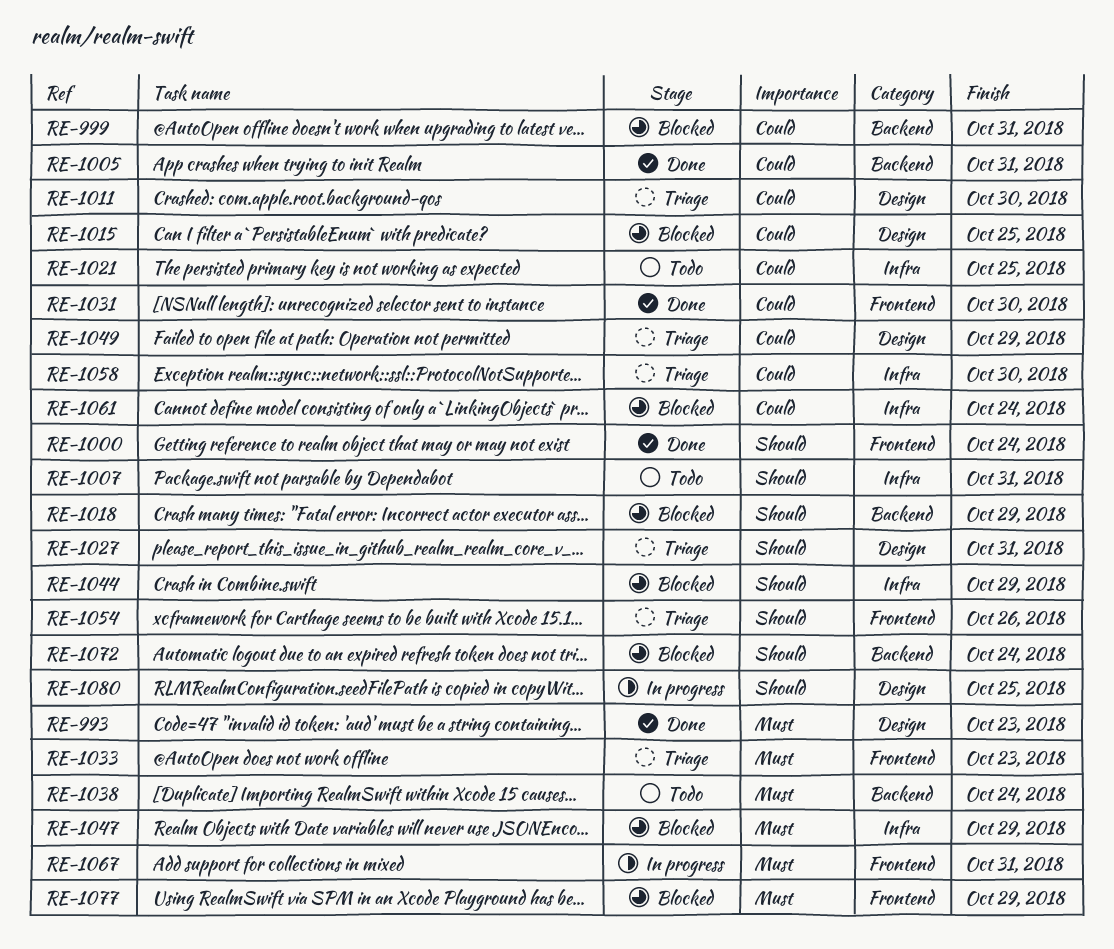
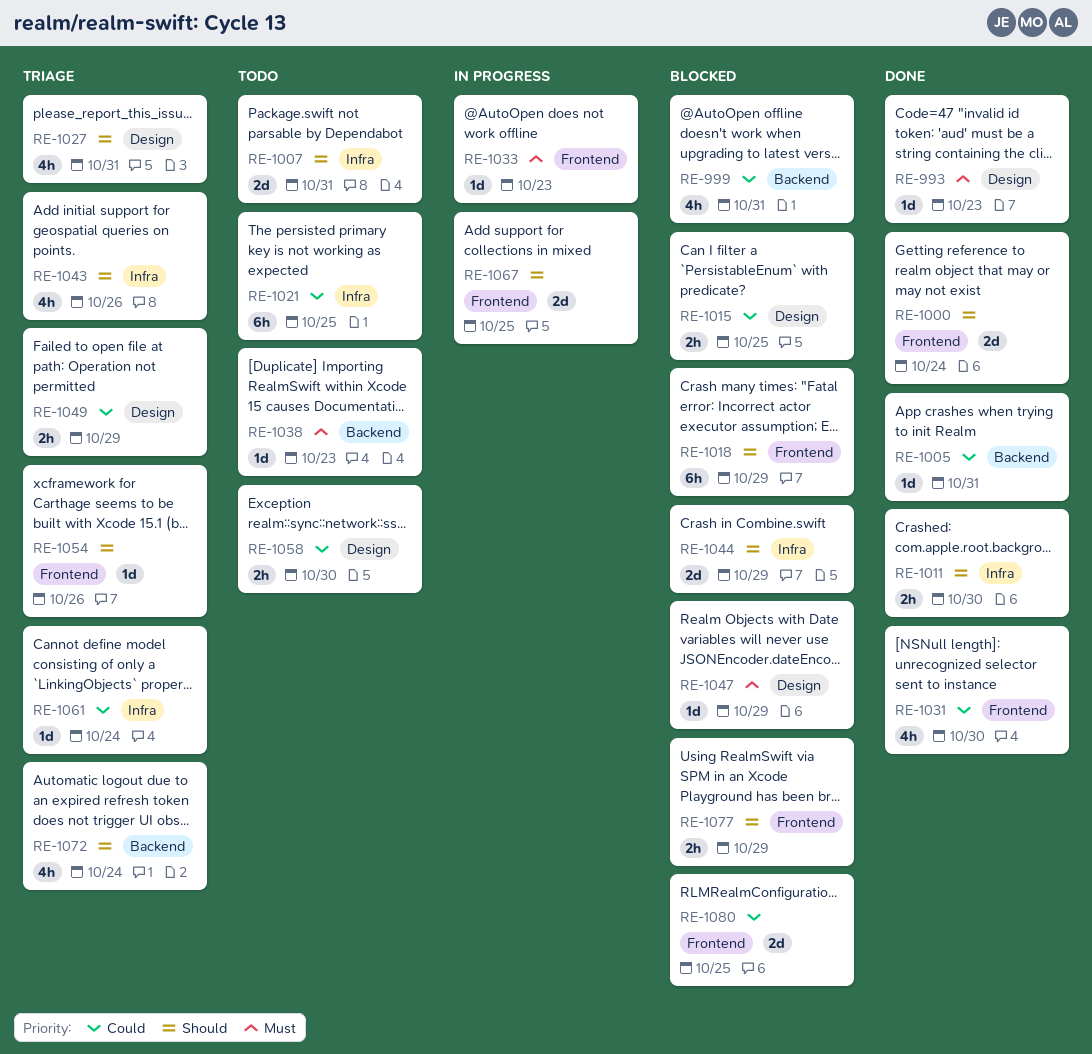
RE-1011, status: Triage -> Done
RE-1011, priority: Could -> Should
RE-1011, label: Design -> Infra
RE-1018, label: Backend -> Frontend
RE-1033, status: Triage -> In progress
RE-1038, due: Oct 24 -> Oct 23
RE-1043: none -> present
RE-1047, label: Infra -> Design
RE-1058, status: Triage -> Todo
RE-1058, label: Infra -> Design
RE-1061, status: Blocked -> Triage
RE-1067, priority: Must -> Should
RE-1067, due: Oct 31 -> Oct 25
RE-1072, status: Blocked -> Triage
RE-1077, priority: Must -> Should
RE-1080, status: In progress -> Blocked
RE-1080, priority: Should -> Could
RE-1080, label: Design -> Frontend

